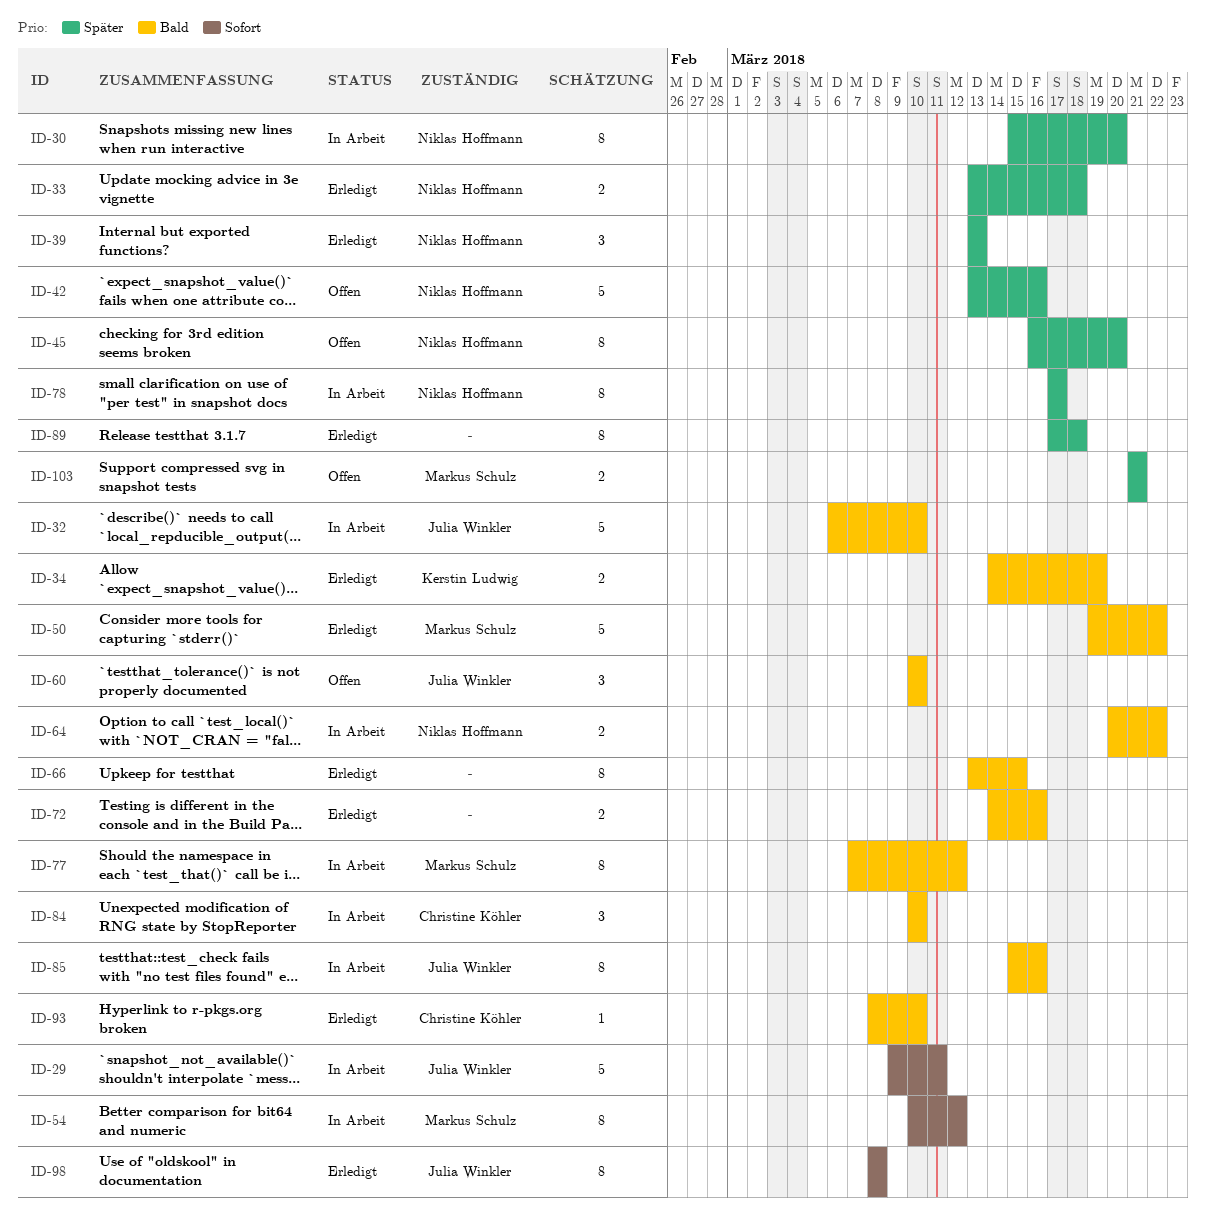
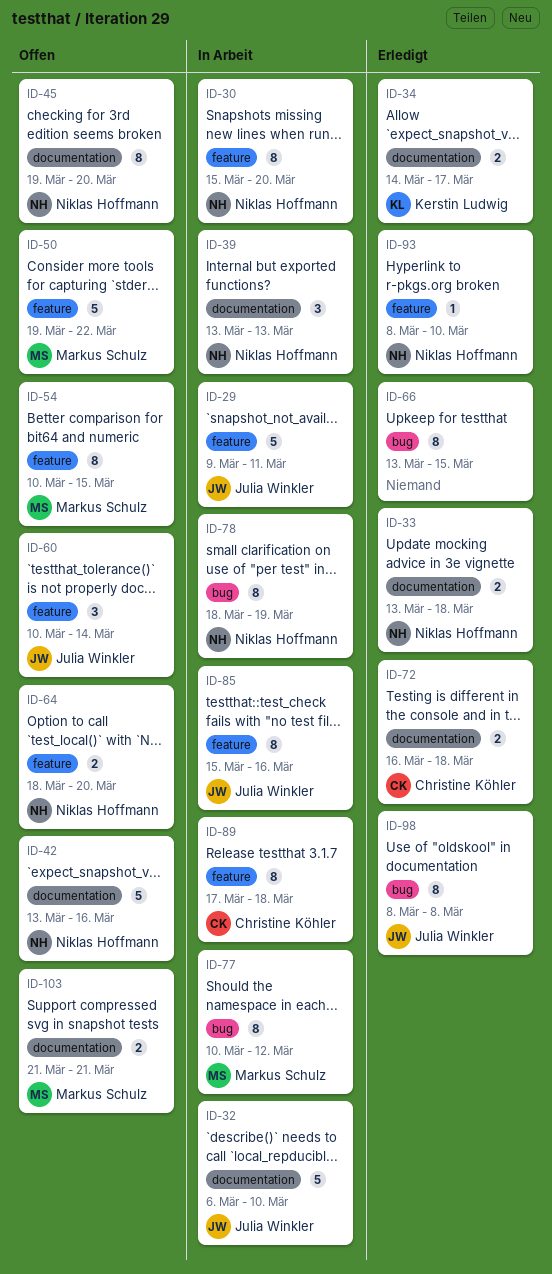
ID-34, due: Mar 19 -> Mar 17
ID-39, status: Erledigt -> In Arbeit
ID-45, start: Mar 16 -> Mar 19
ID-50, status: Erledigt -> Offen
ID-54, status: In Arbeit -> Offen
ID-54, due: Mar 12 -> Mar 15
ID-60, due: Mar 10 -> Mar 14
ID-64, status: In Arbeit -> Offen
ID-64, start: Mar 20 -> Mar 18
ID-64, due: Mar 22 -> Mar 20
ID-72, owner: none -> Christine Köhler
ID-72, start: Mar 14 -> Mar 16
ID-72, due: Mar 16 -> Mar 18
ID-77, start: Mar 7 -> Mar 10
ID-78, start: Mar 17 -> Mar 18
ID-78, due: Mar 17 -> Mar 19
ID-84: present -> none
ID-89, status: Erledigt -> In Arbeit
ID-89, owner: none -> Christine Köhler
ID-93, owner: Christine Köhler -> Niklas Hoffmann

